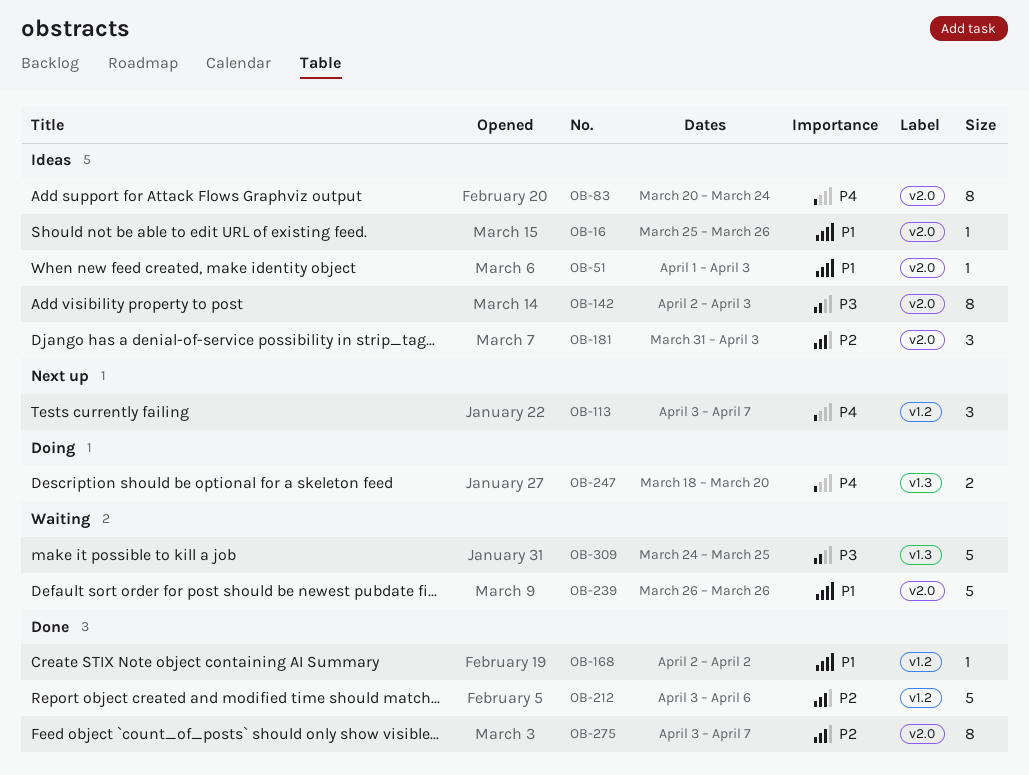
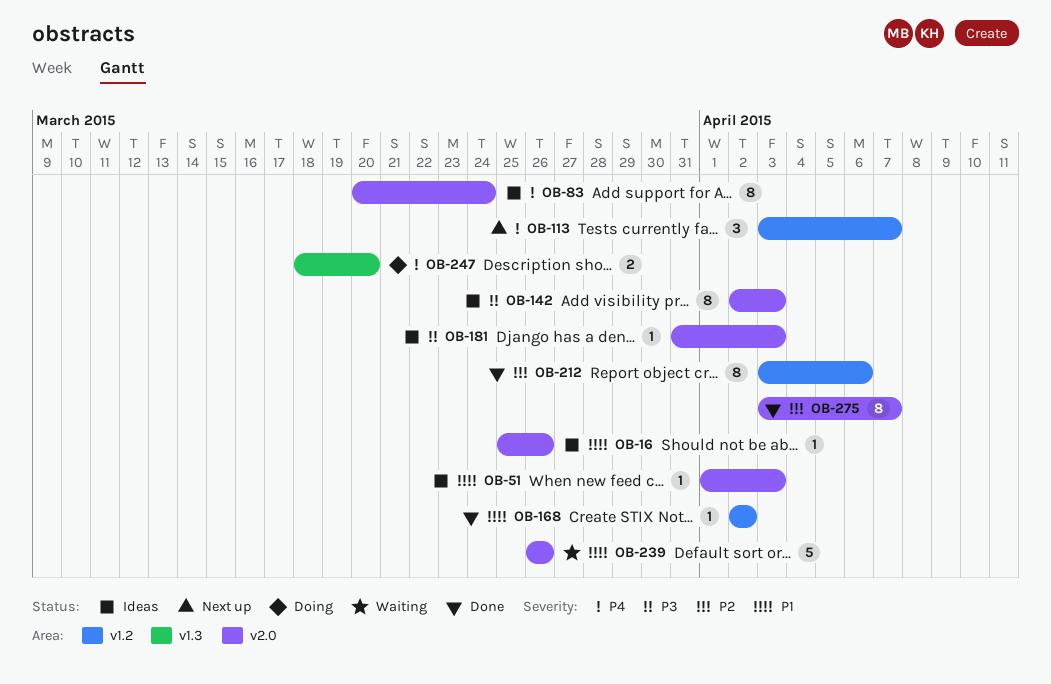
OB-181, priority: P2 -> P3
OB-181, estimate: 3 -> 1
OB-212, estimate: 5 -> 8
OB-309: present -> none

